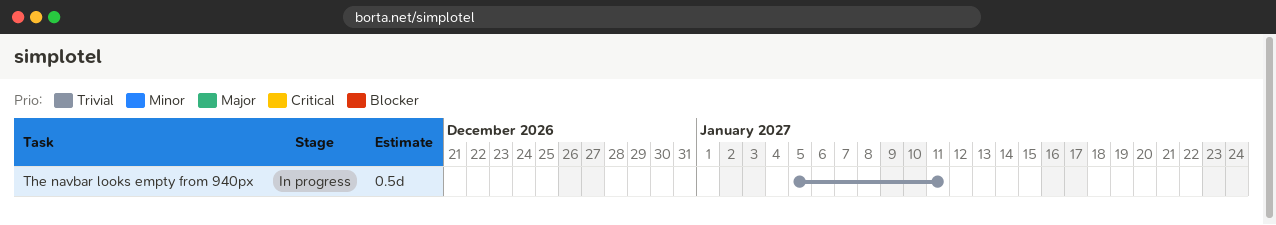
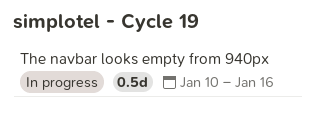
The navbar looks empty from 940px, start: Jan 5 -> Jan 10
The navbar looks empty from 940px, due: Jan 11 -> Jan 16

